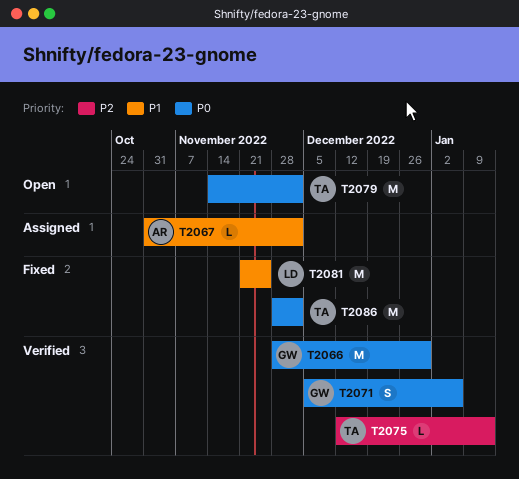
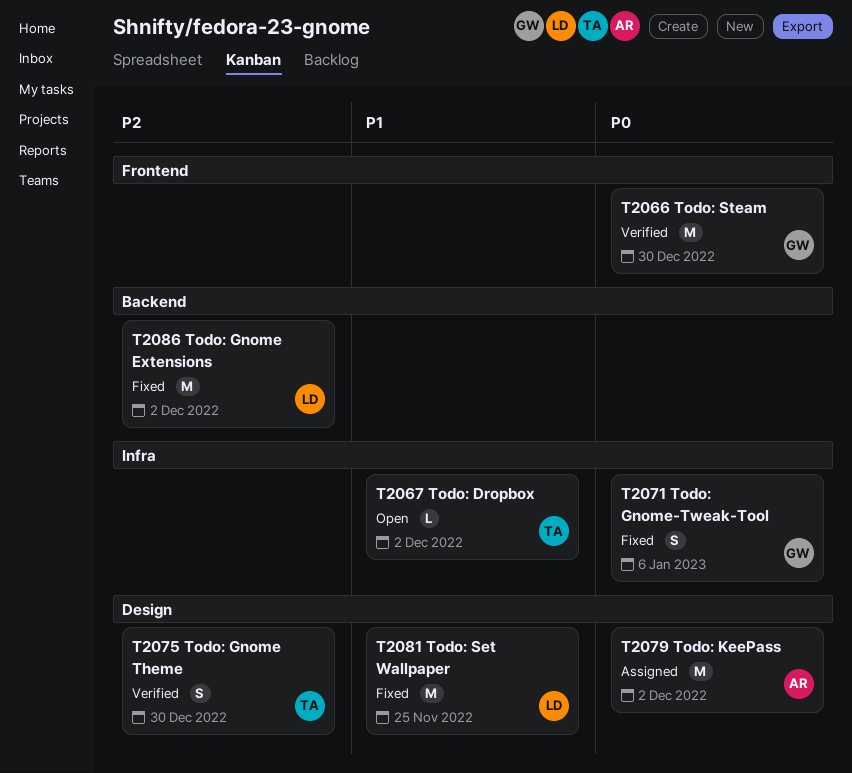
T2067, status: Assigned -> Open
T2067, owner: AR -> TA
T2071, status: Verified -> Fixed
T2075, estimate: L -> S
T2075, due: Jan 13 -> Dec 30
T2079, status: Open -> Assigned
T2079, owner: TA -> AR
T2086, owner: TA -> LD
T2086, priority: P0 -> P2

